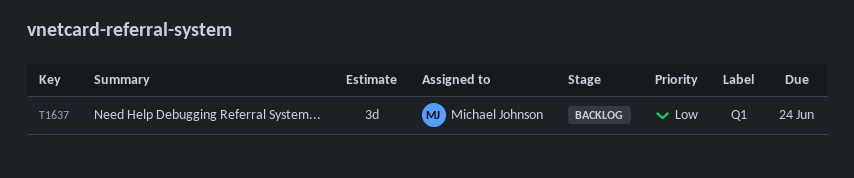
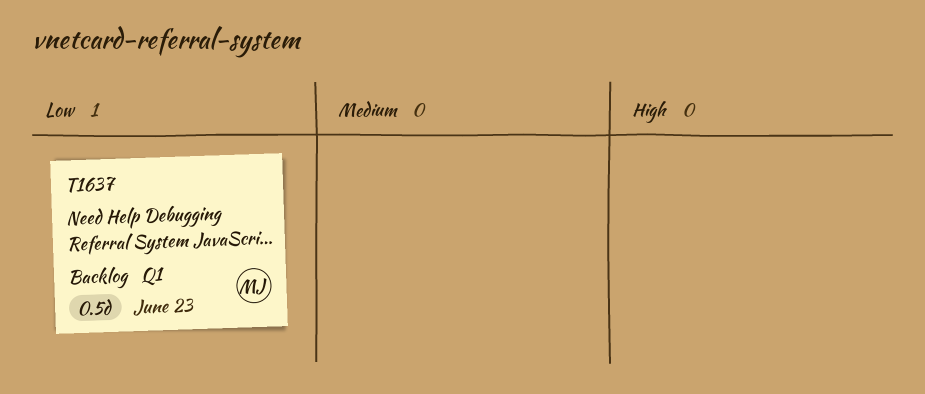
T1637, estimate: 3d -> 0.5d
T1637, due: Jun 24 -> Jun 23

